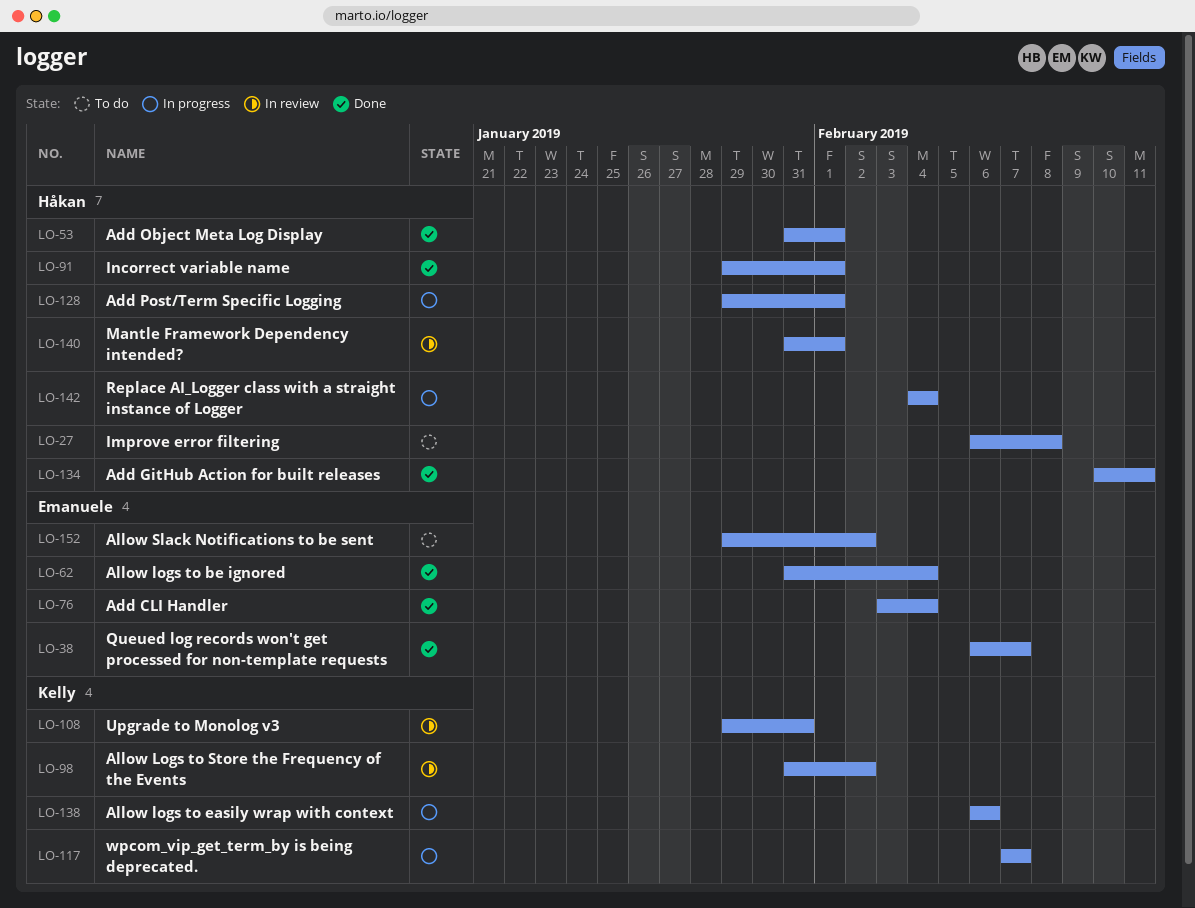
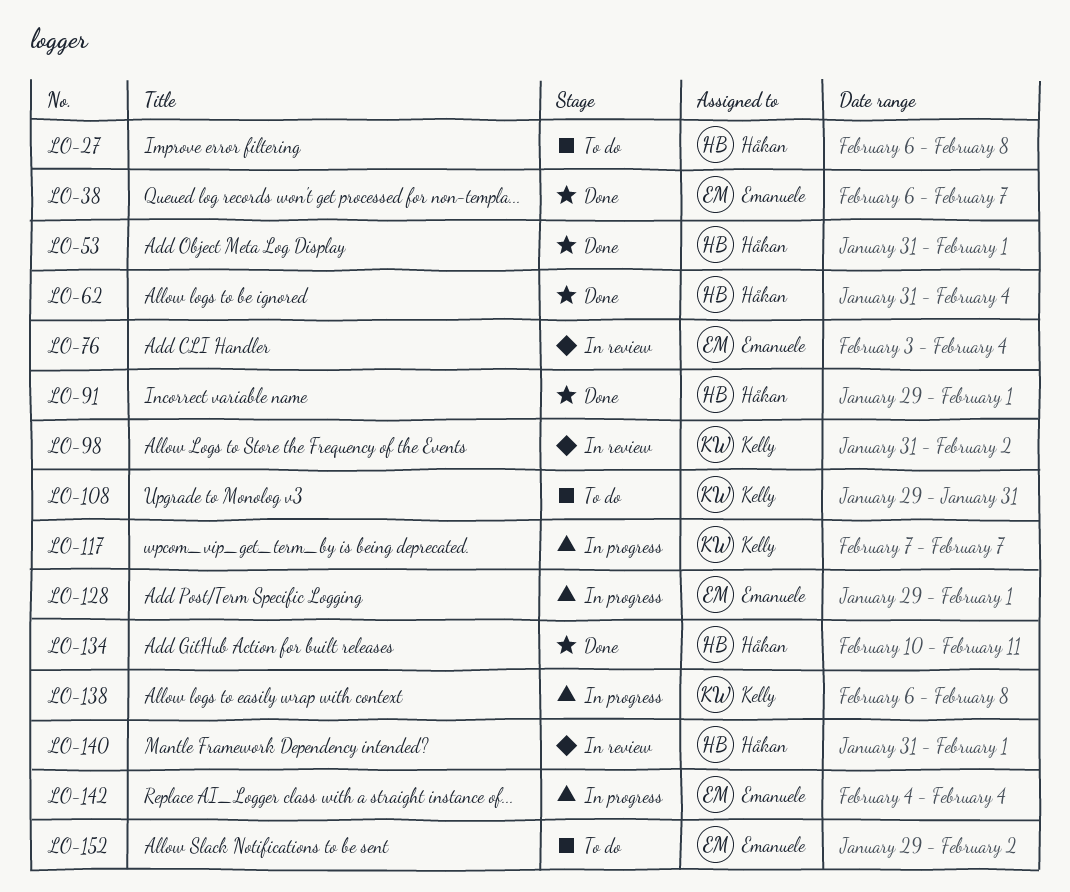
LO-62, owner: Emanuele -> Håkan
LO-76, status: Done -> In review
LO-108, status: In review -> To do
LO-128, owner: Håkan -> Emanuele
LO-138, due: Feb 6 -> Feb 8
LO-142, owner: Håkan -> Emanuele

